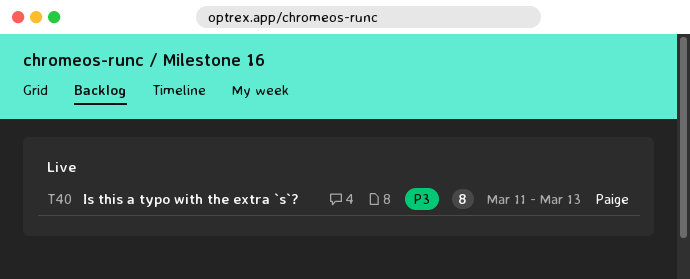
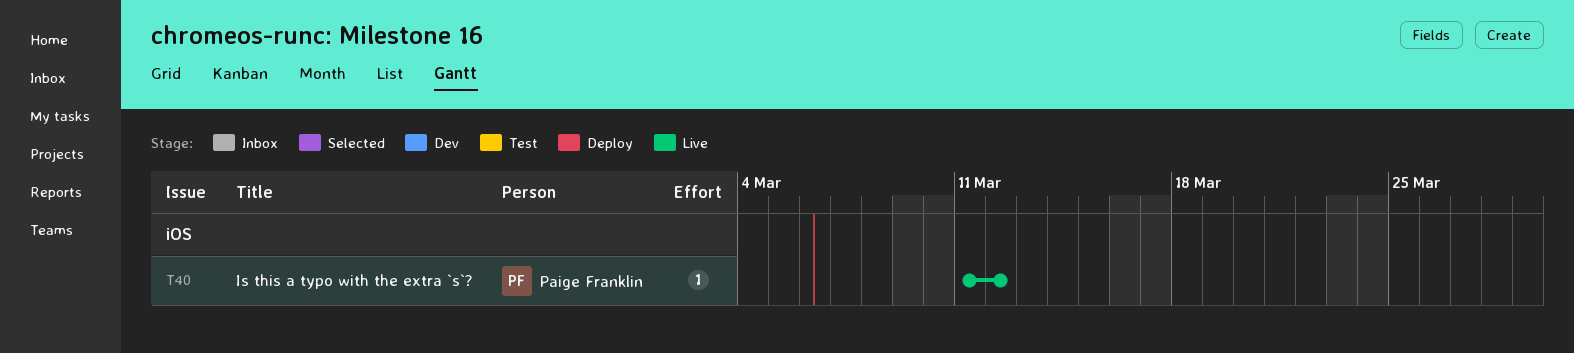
T40, estimate: 8 -> 1
T40, due: Mar 13 -> Mar 12

